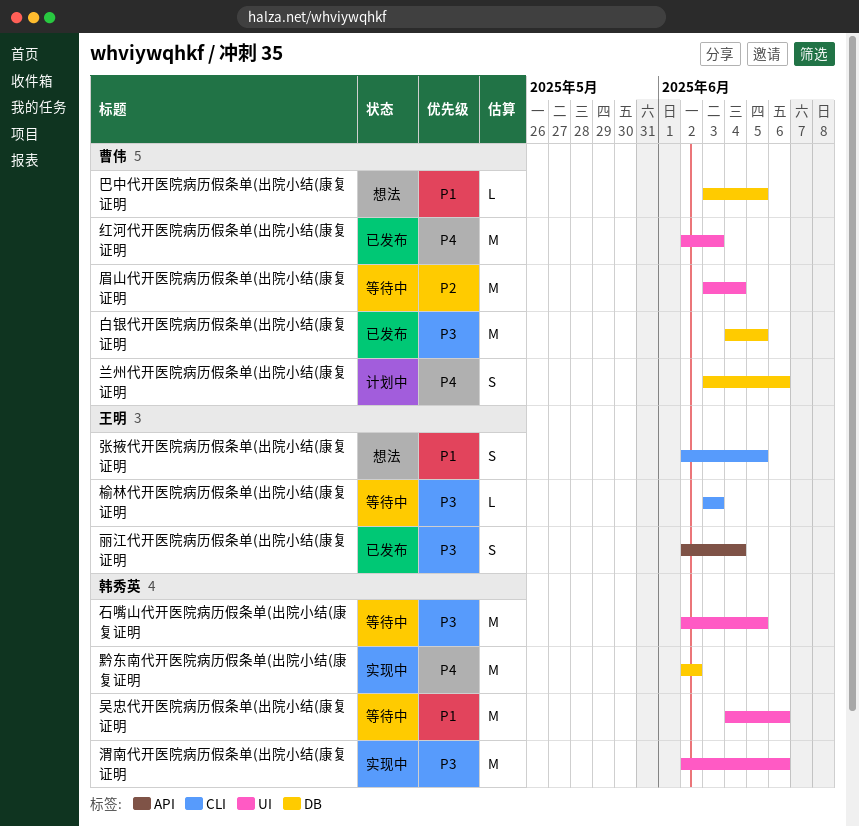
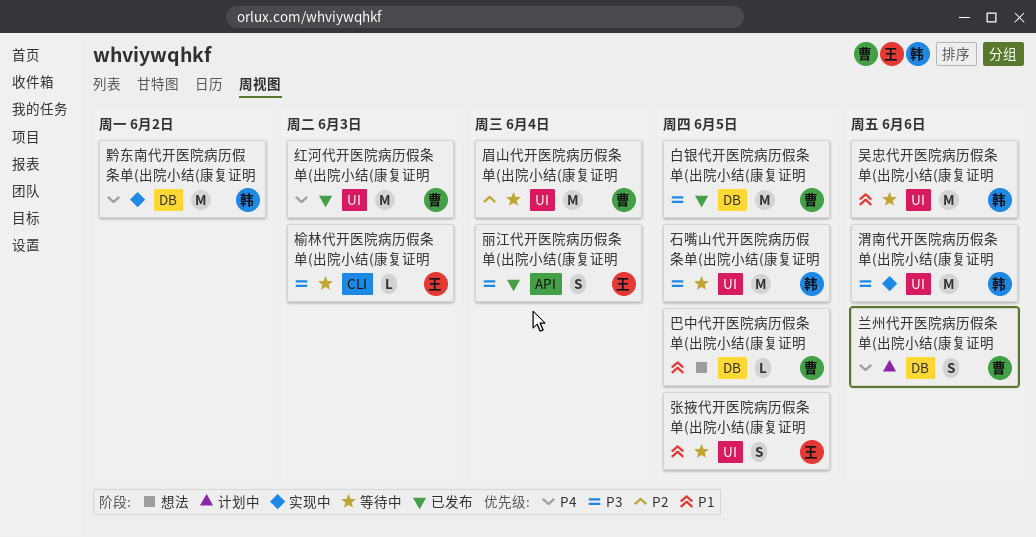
张掖代开医院病历假条单(出院小结(康复证明, status: 想法 -> 等待中
张掖代开医院病历假条单(出院小结(康复证明, label: CLI -> UI

